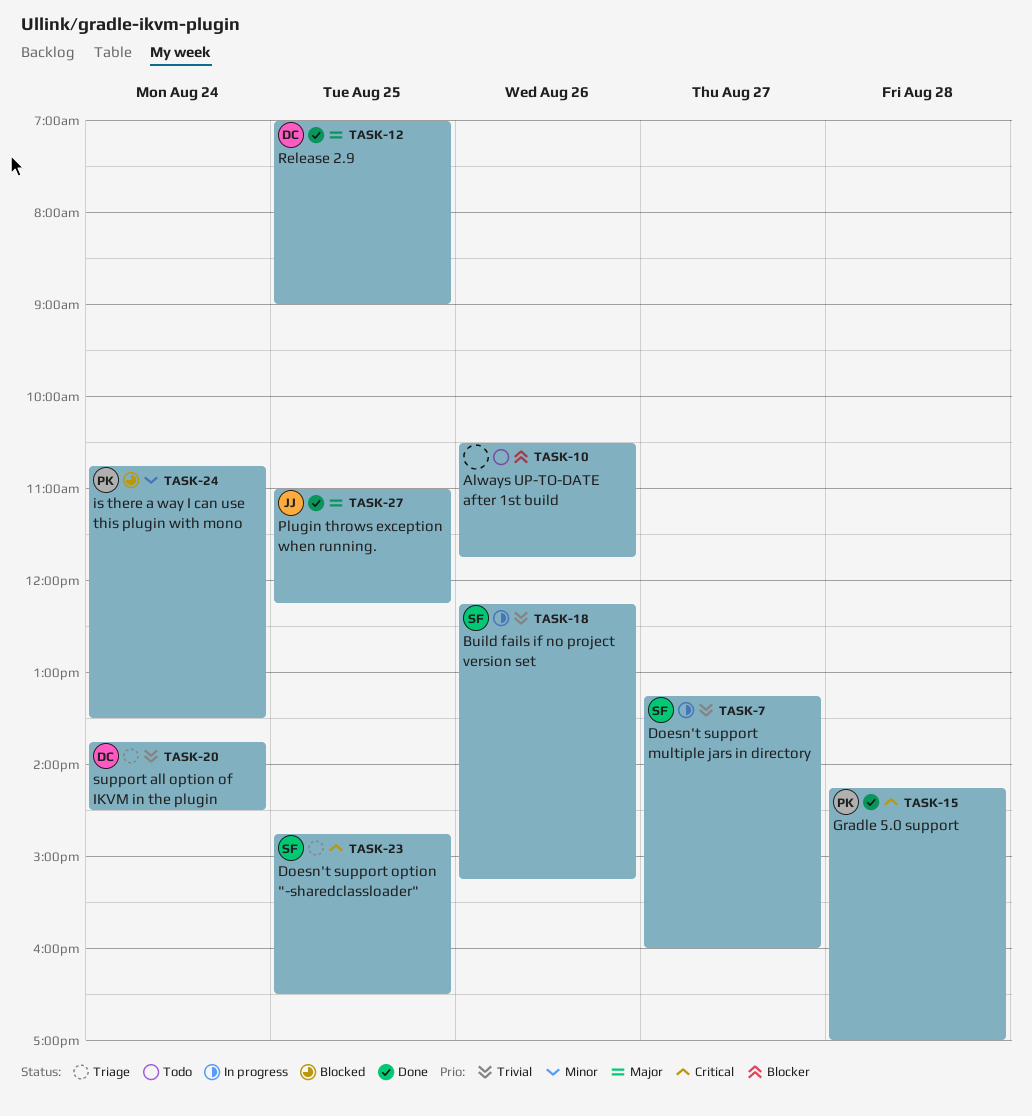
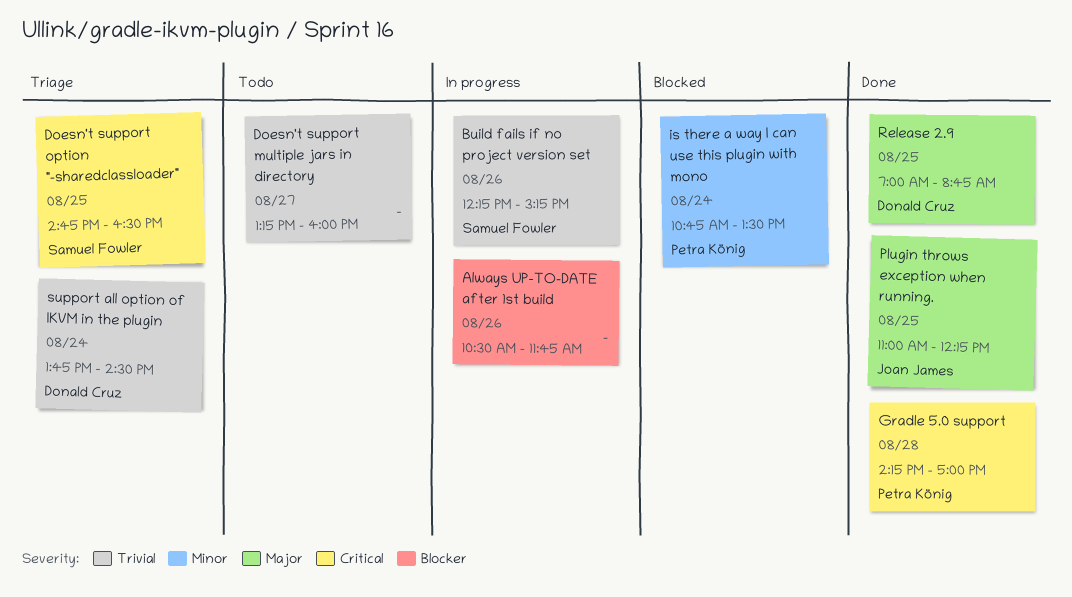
Always UP-TO-DATE after 1st build, status: Todo -> In progress
Doesn't support multiple jars in directory, status: In progress -> Todo
Doesn't support multiple jars in directory, owner: Samuel Fowler -> none
Release 2.9, ends: 09:00 -> 08:45

